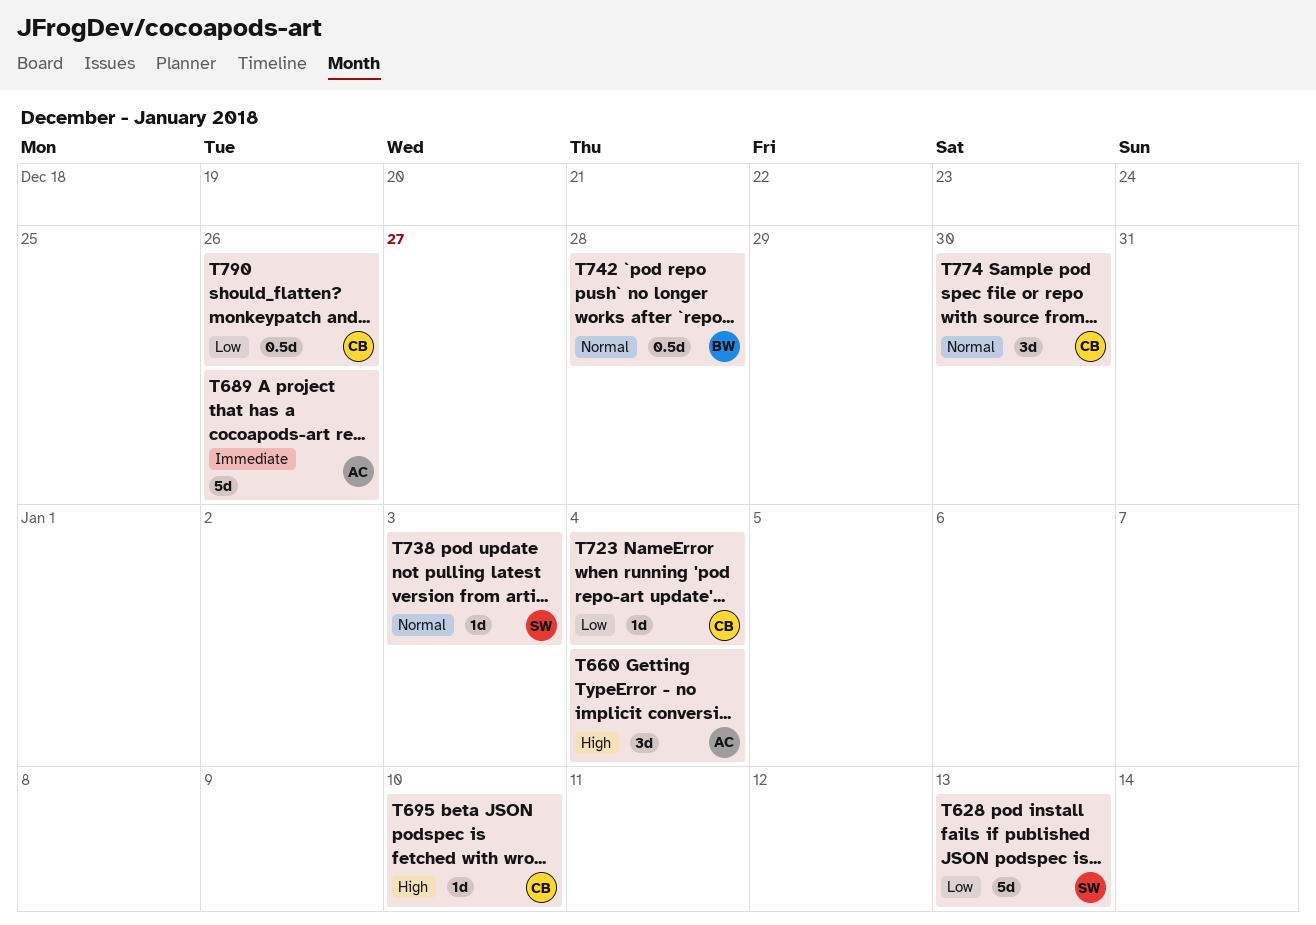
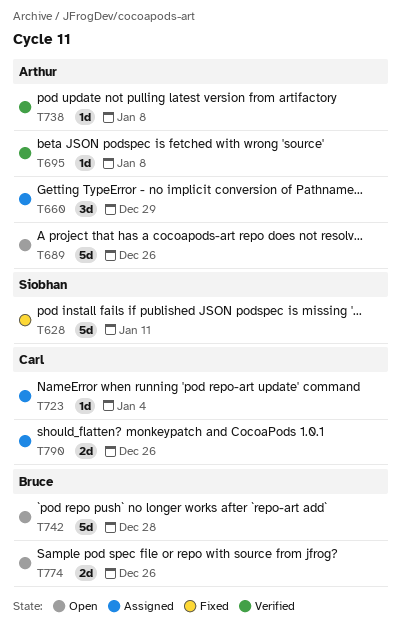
T628, due: Jan 13 -> Jan 11
T660, due: Jan 4 -> Dec 29
T695, owner: Carl -> Arthur
T695, due: Jan 10 -> Jan 8
T738, owner: Siobhan -> Arthur
T738, due: Jan 3 -> Jan 8
T742, estimate: 0.5d -> 5d
T774, owner: Carl -> Bruce
T774, estimate: 3d -> 2d
T774, due: Dec 30 -> Dec 26
T790, estimate: 0.5d -> 2d

